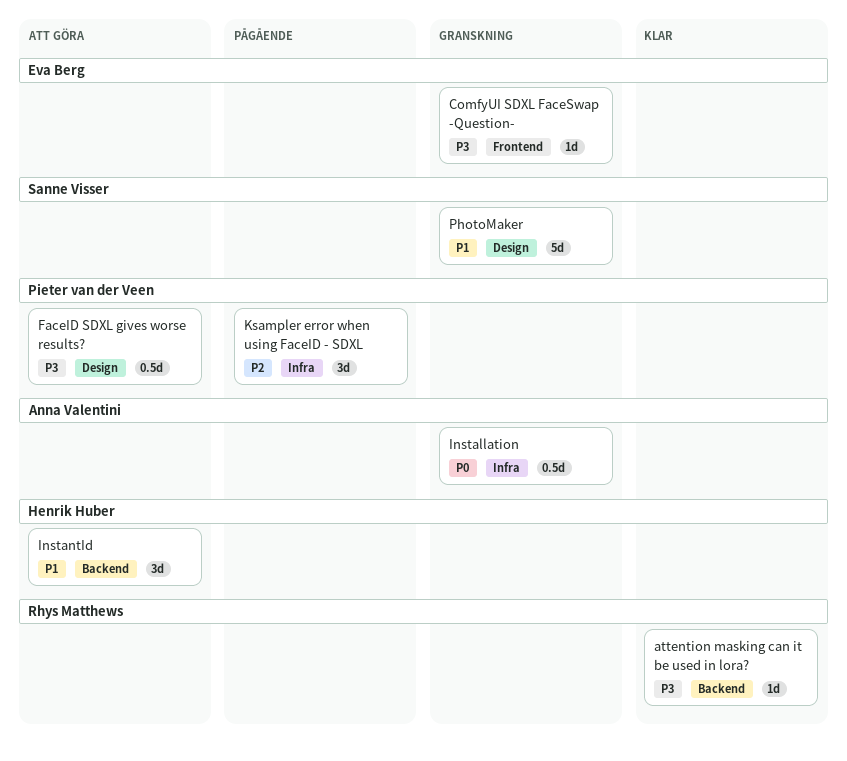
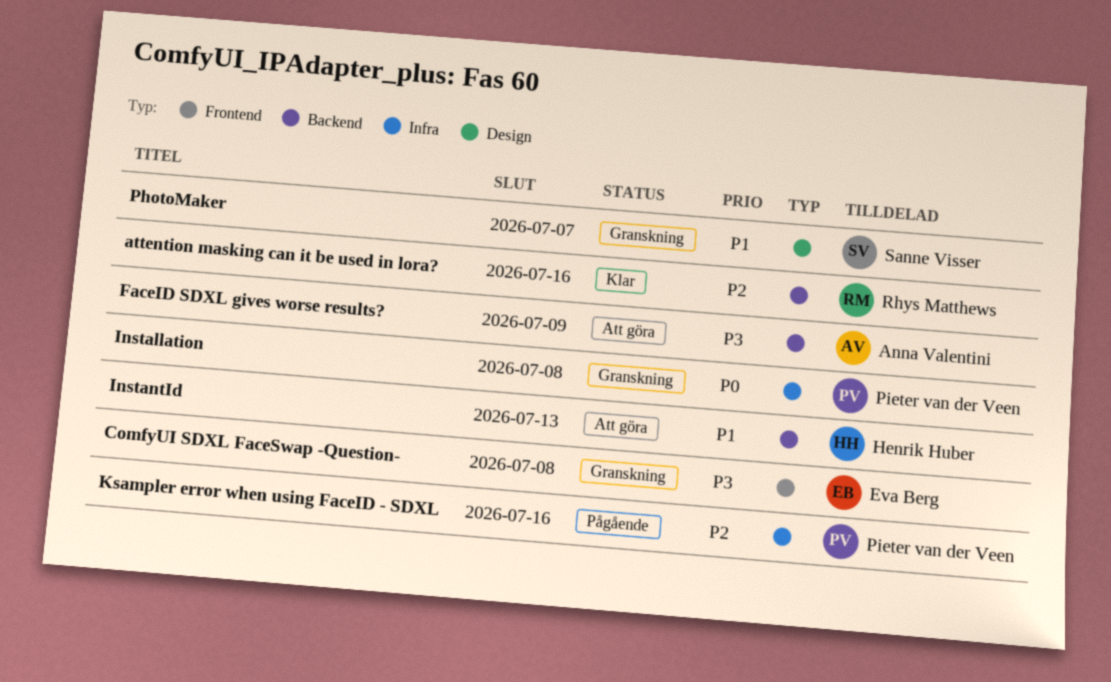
attention masking can it be used in lora?, priority: P3 -> P2
FaceID SDXL gives worse results?, owner: Pieter van der Veen -> Anna Valentini
FaceID SDXL gives worse results?, label: Design -> Backend
Installation, owner: Anna Valentini -> Pieter van der Veen

